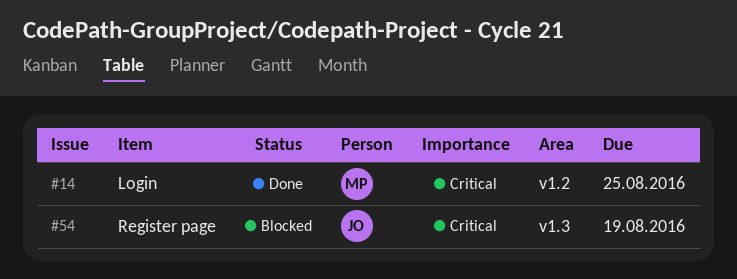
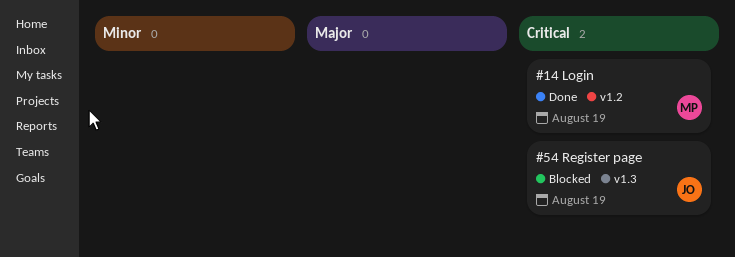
#14, due: Aug 25 -> Aug 19

